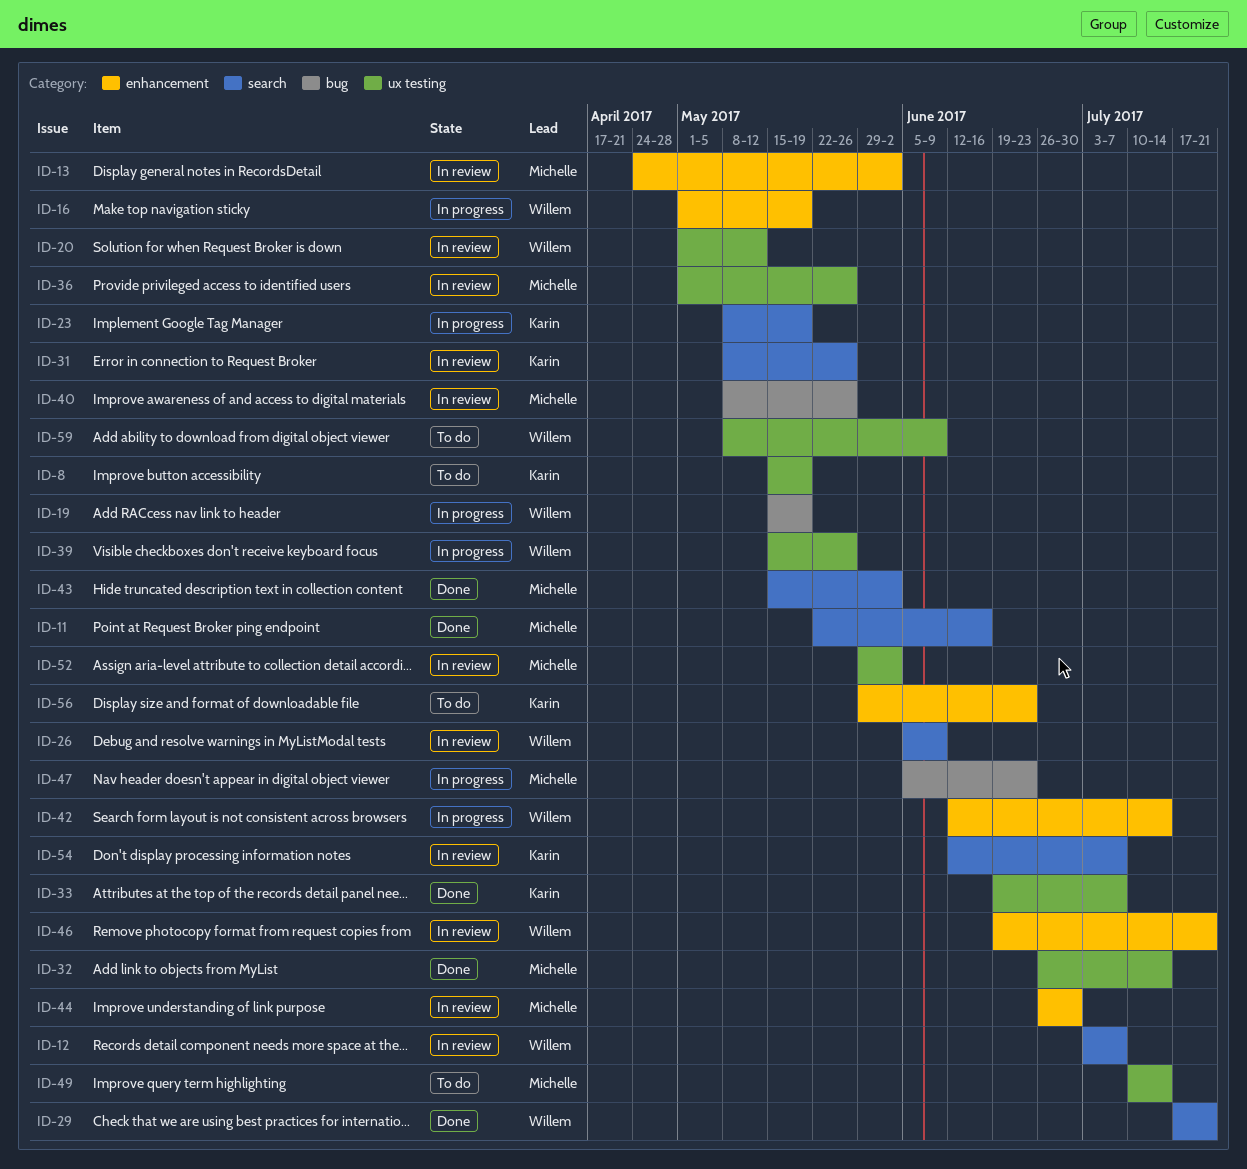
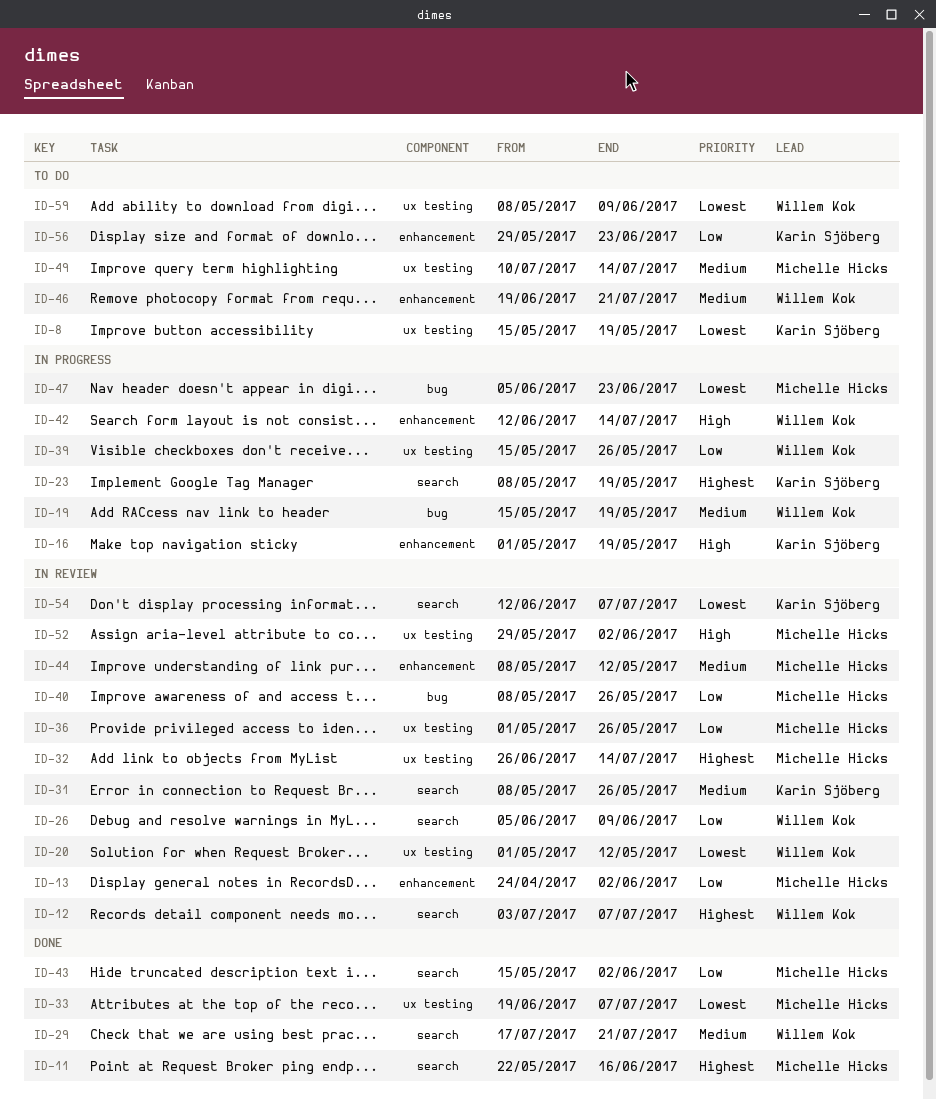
ID-16, owner: Willem Kok -> Karin Sjöberg
ID-32, status: Done -> In review
ID-33, owner: Karin Sjöberg -> Michelle Hicks
ID-44, start: Jun 26 -> May 8
ID-44, due: Jun 30 -> May 12
ID-46, status: In review -> To do

